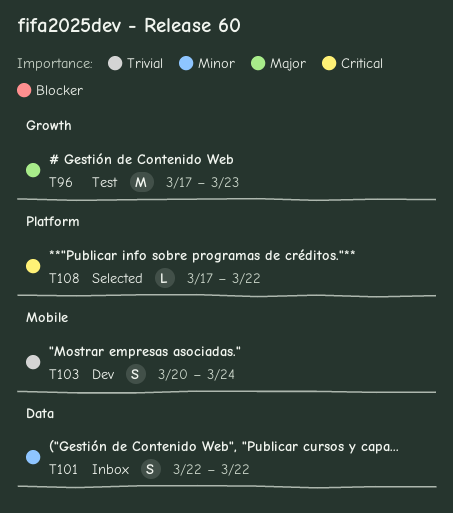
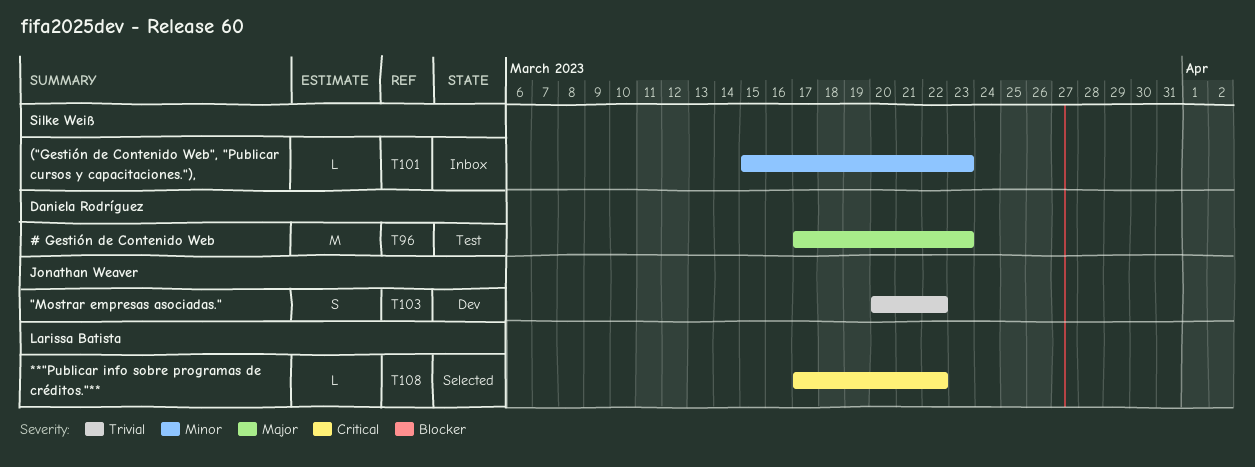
T101, estimate: S -> L
T101, start: Mar 22 -> Mar 15
T101, due: Mar 22 -> Mar 23
T103, due: Mar 24 -> Mar 22

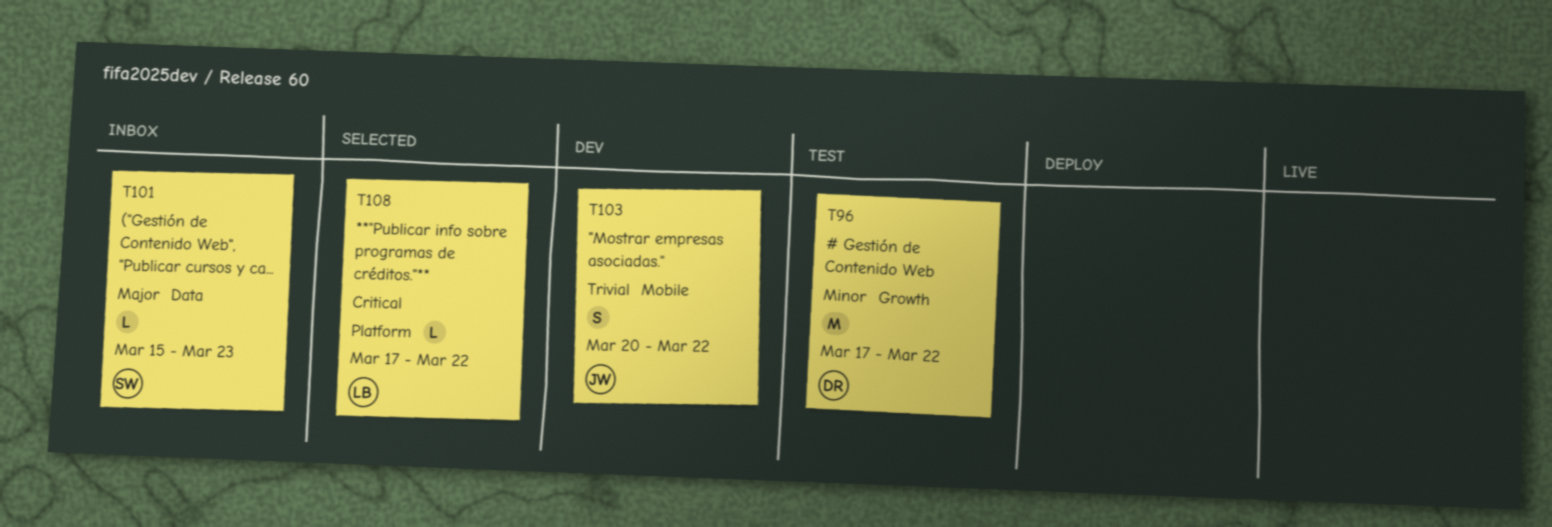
T96, priority: Major -> Minor
T96, due: Mar 23 -> Mar 22
T101, priority: Minor -> Major

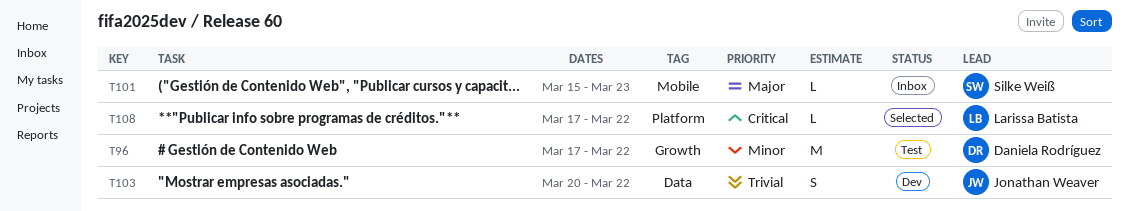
T101, label: Data -> Mobile
T103, label: Mobile -> Data

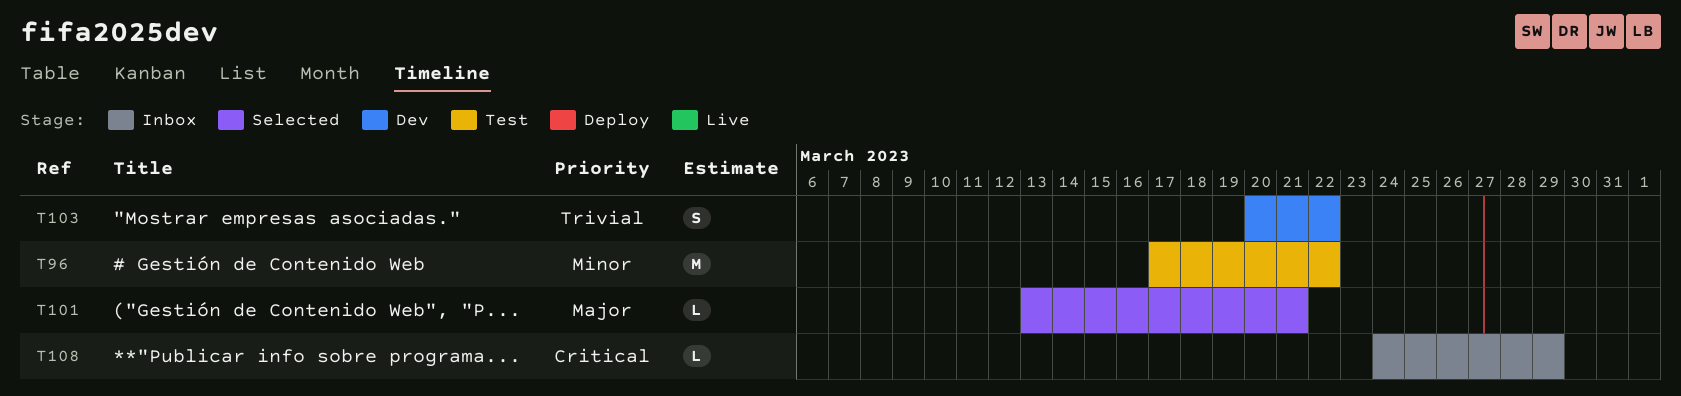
T101, status: Inbox -> Selected
T101, start: Mar 15 -> Mar 13
T101, due: Mar 23 -> Mar 21
T108, status: Selected -> Inbox
T108, start: Mar 17 -> Mar 24
T108, due: Mar 22 -> Mar 29

